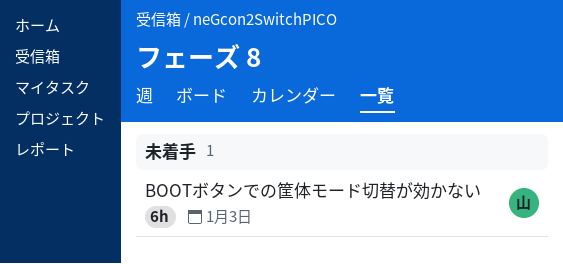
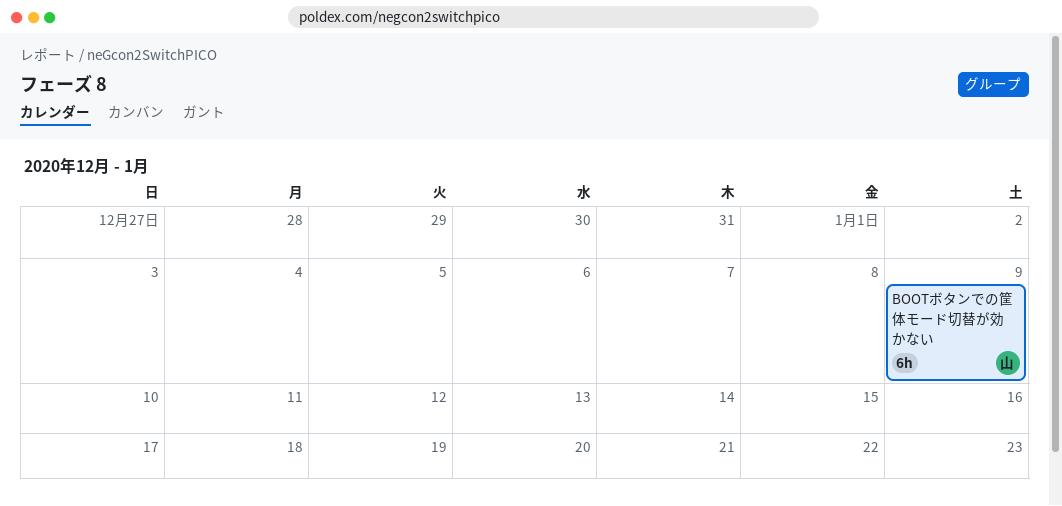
BOOTボタンでの筐体モード切替が効かない, due: Jan 3 -> Jan 9

